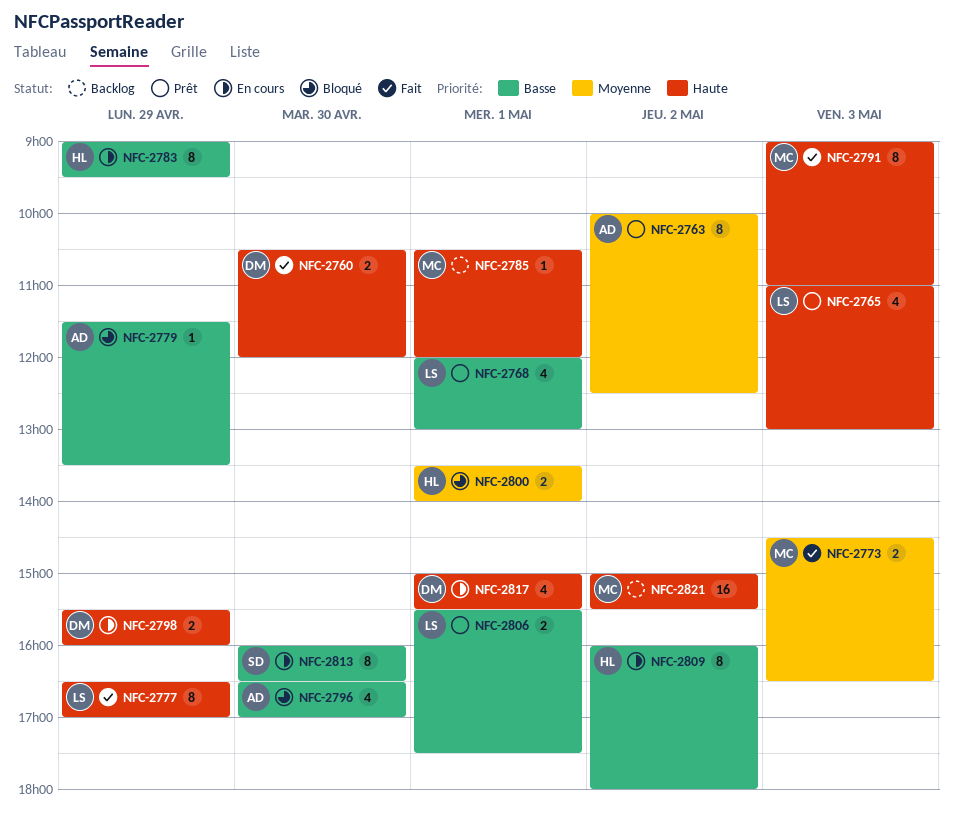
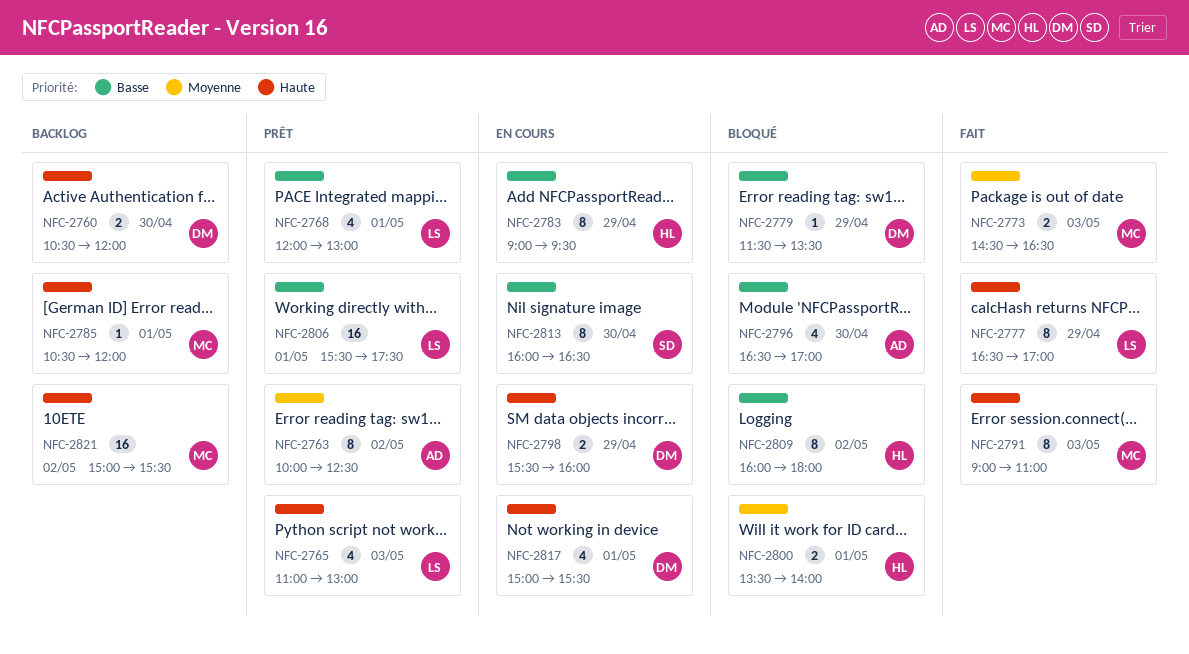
NFC-2760, status: Fait -> Backlog
NFC-2779, owner: AD -> DM
NFC-2806, estimate: 2 -> 16
NFC-2809, status: En cours -> Bloqué

